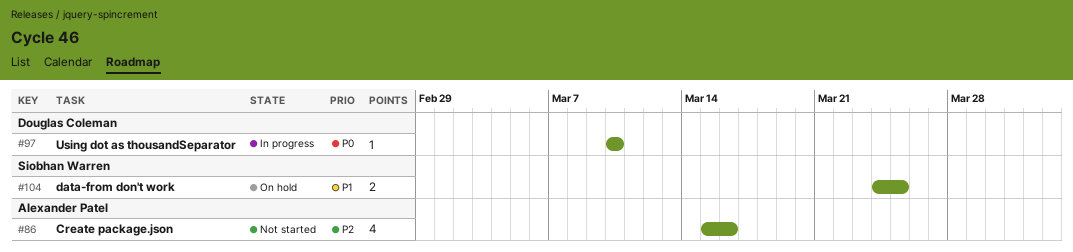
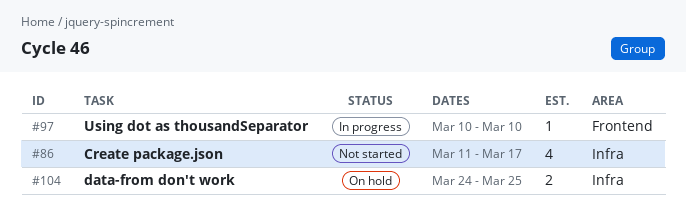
#86, start: Mar 15 -> Mar 11
#86, due: Mar 16 -> Mar 17

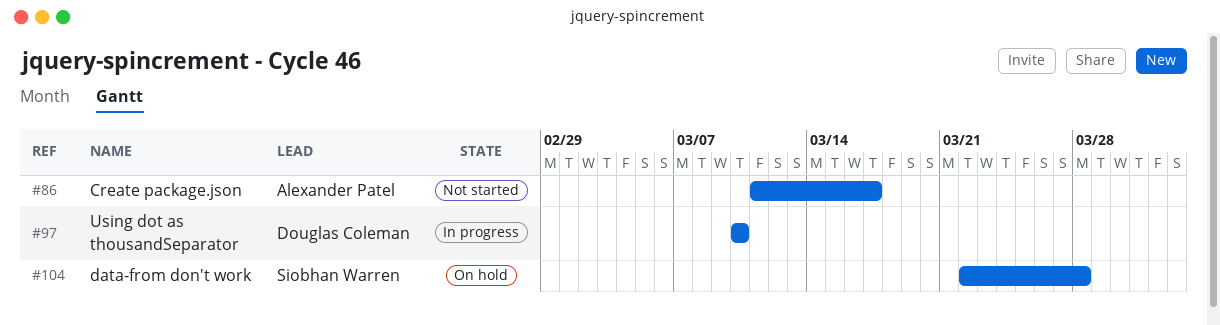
#104, start: Mar 24 -> Mar 22
#104, due: Mar 25 -> Mar 28

